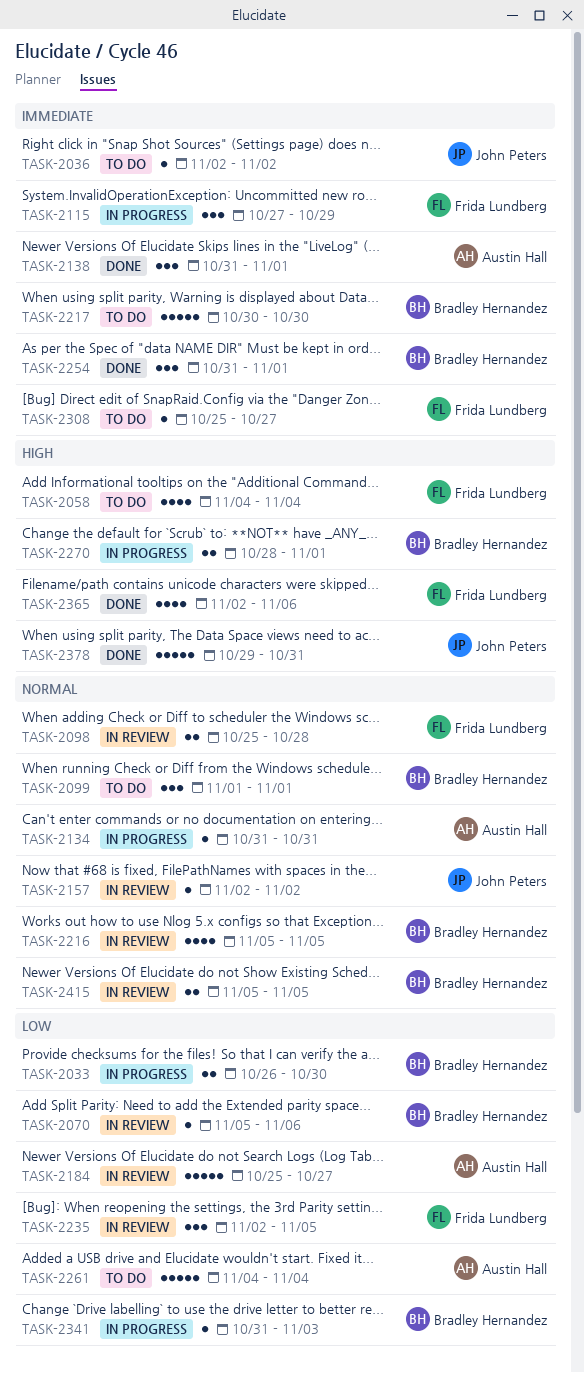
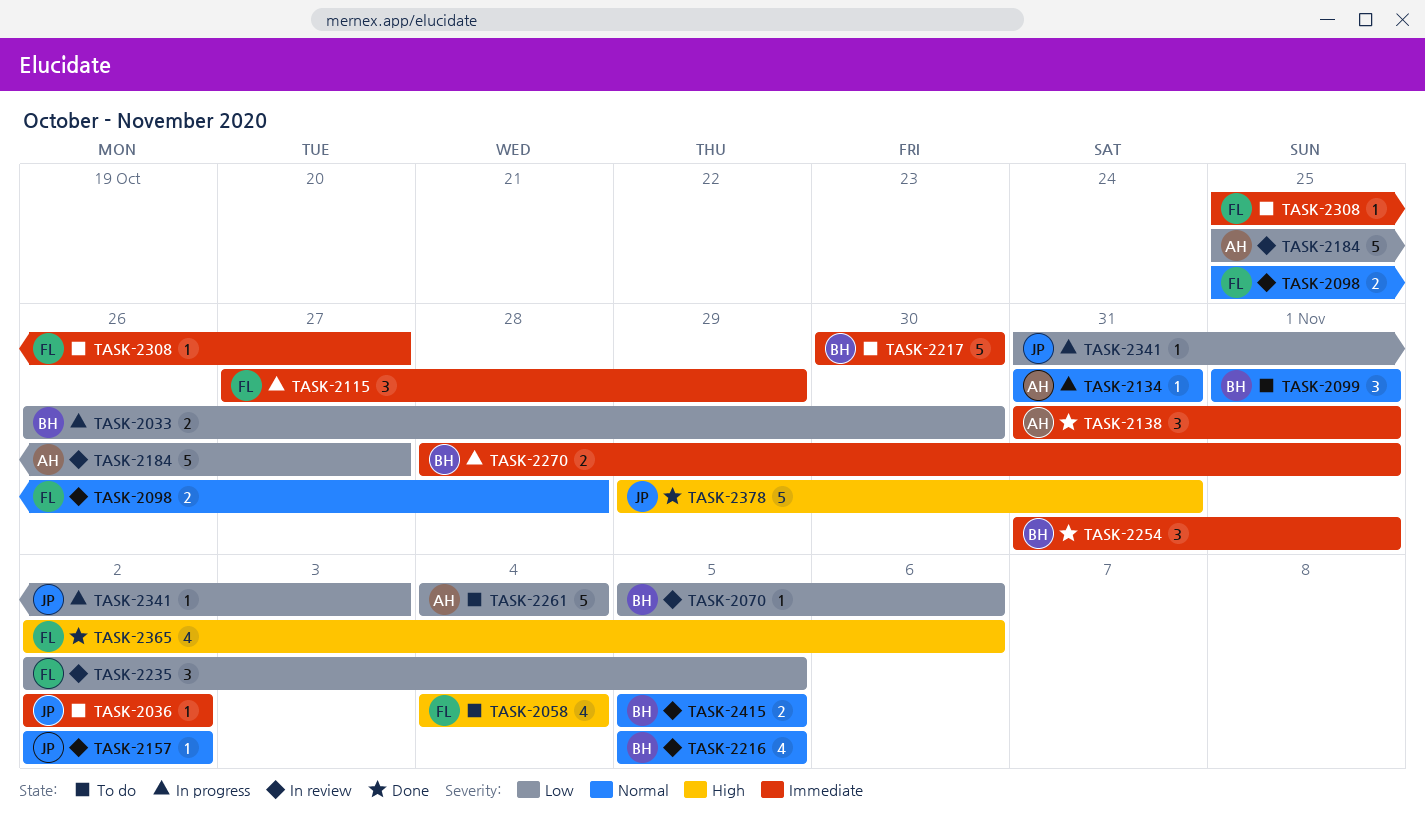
TASK-2270, priority: High -> Immediate
TASK-2341, owner: Bradley Hernandez -> John Peters

